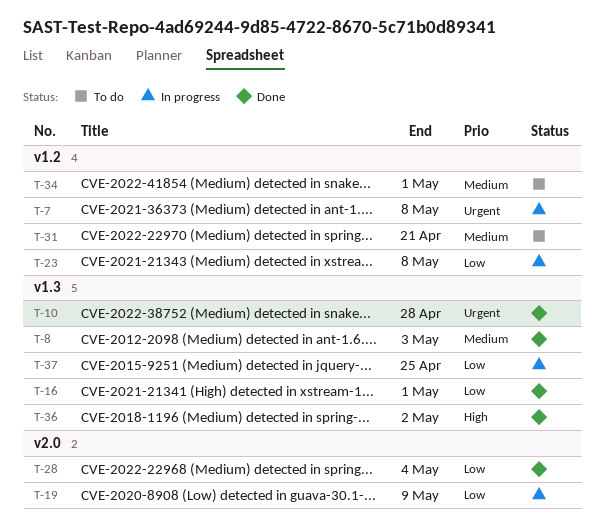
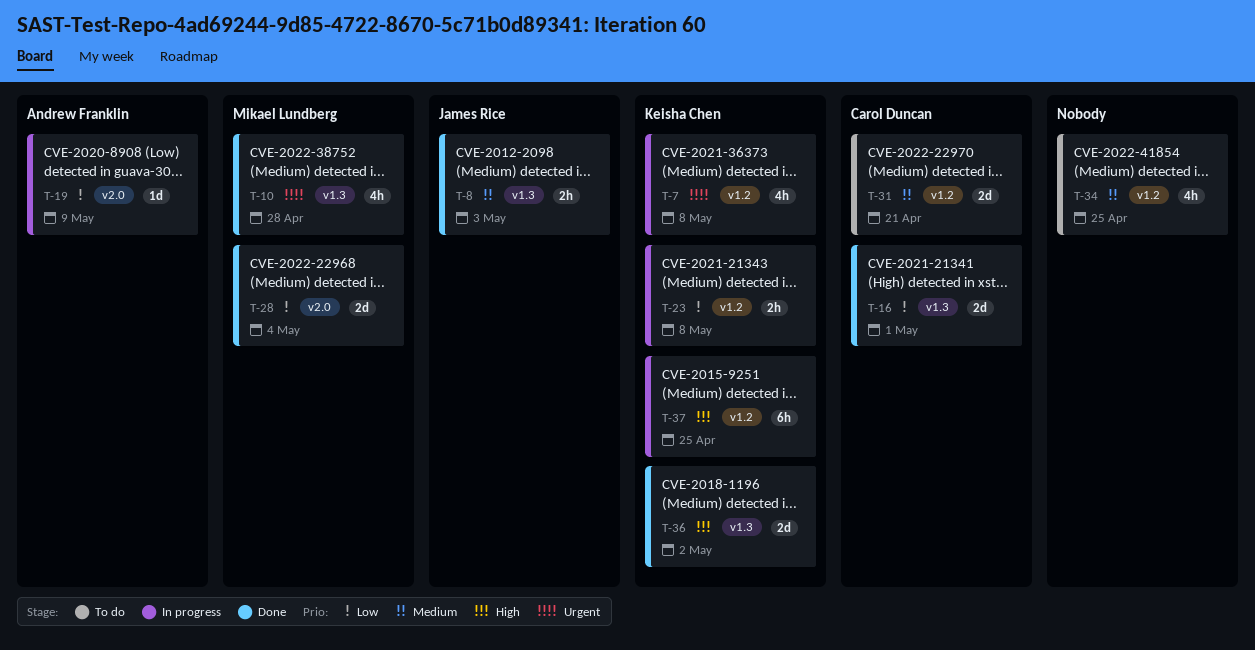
T-34, due: May 1 -> Apr 25
T-37, priority: Low -> High
T-37, label: v1.3 -> v1.2

